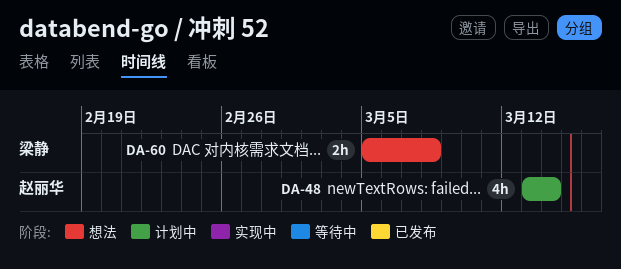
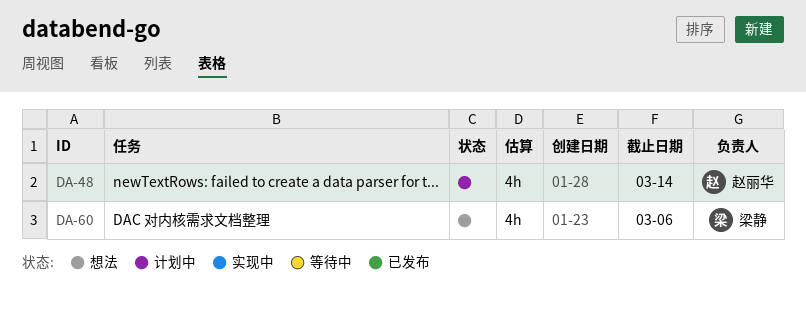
DA-60, estimate: 2h -> 4h
DA-60, due: Mar 8 -> Mar 6

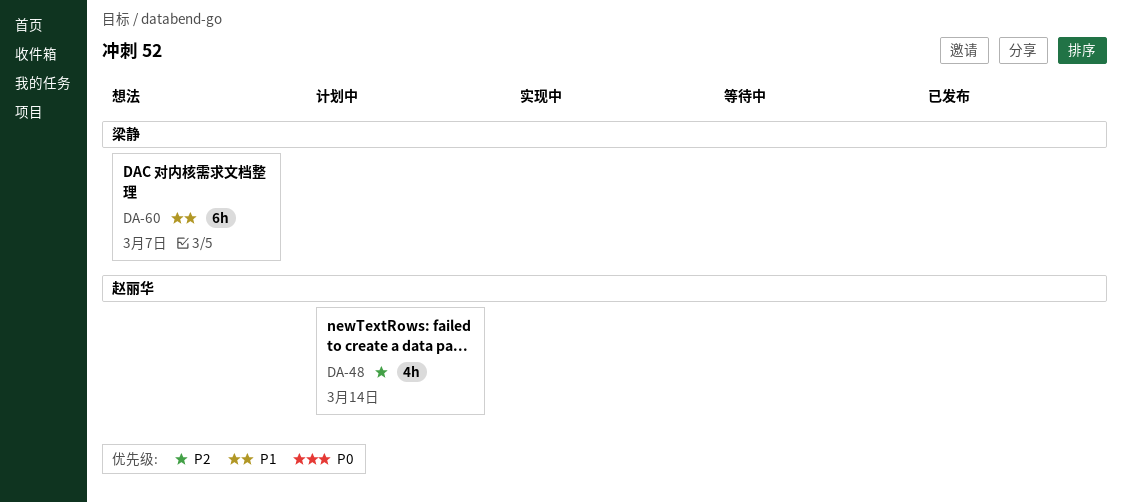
DA-60, estimate: 4h -> 6h
DA-60, due: Mar 6 -> Mar 7

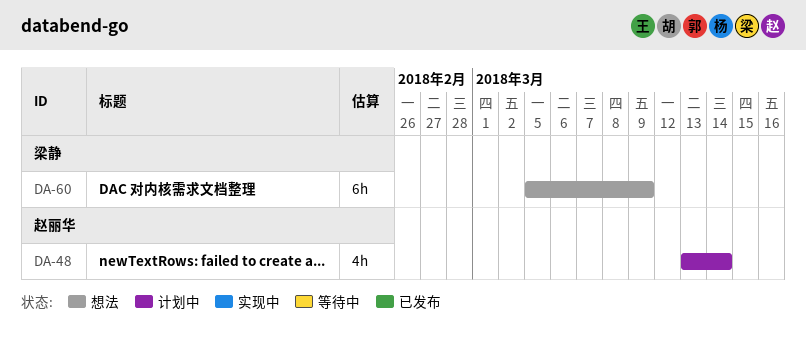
DA-60, due: Mar 7 -> Mar 9

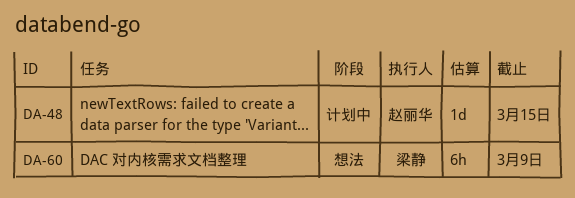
DA-48, estimate: 4h -> 1d
DA-48, due: Mar 14 -> Mar 15

